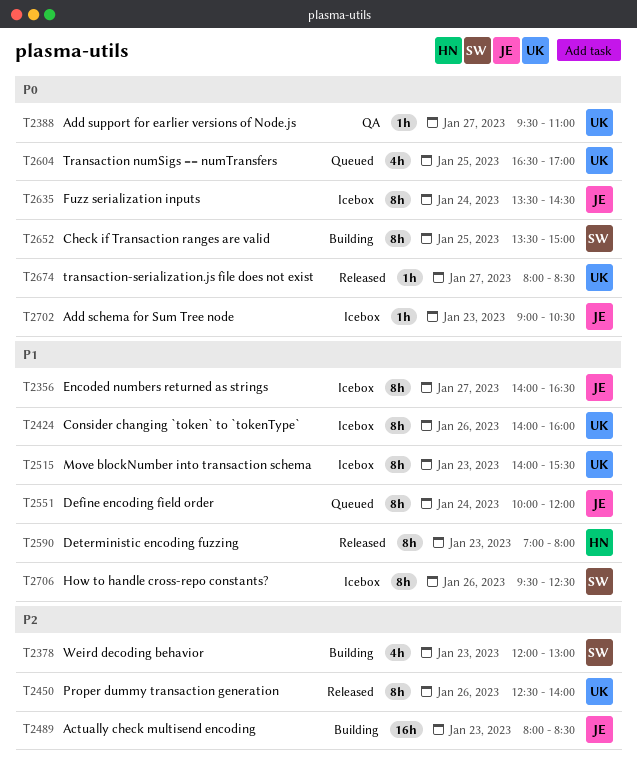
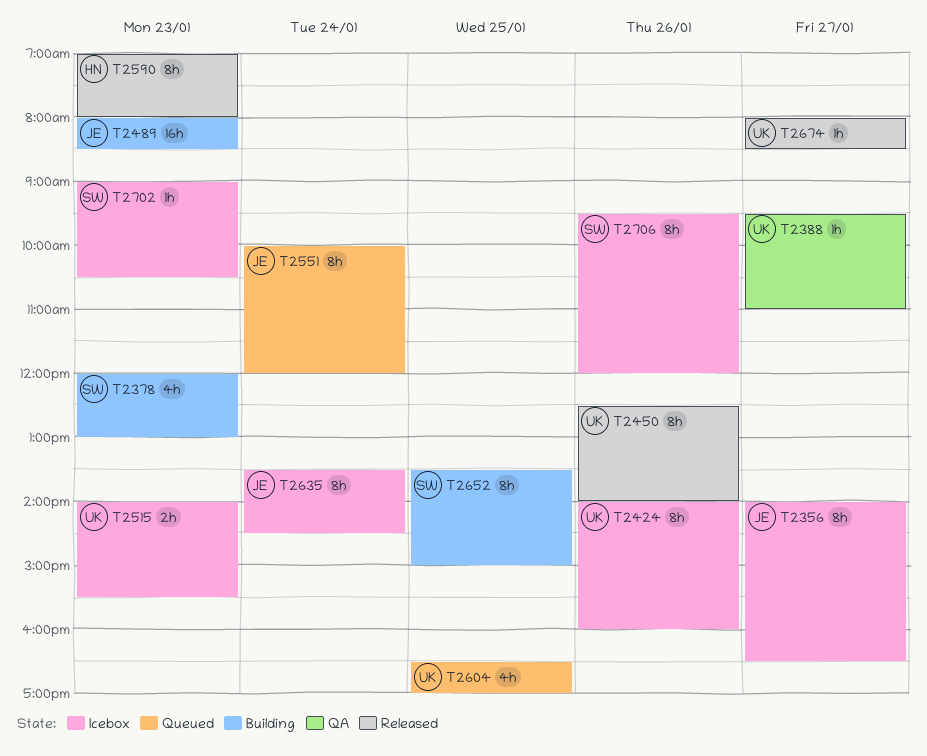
T2515, estimate: 8h -> 2h
T2702, owner: JE -> SW
T2706, ends: 12:30 -> 12:00

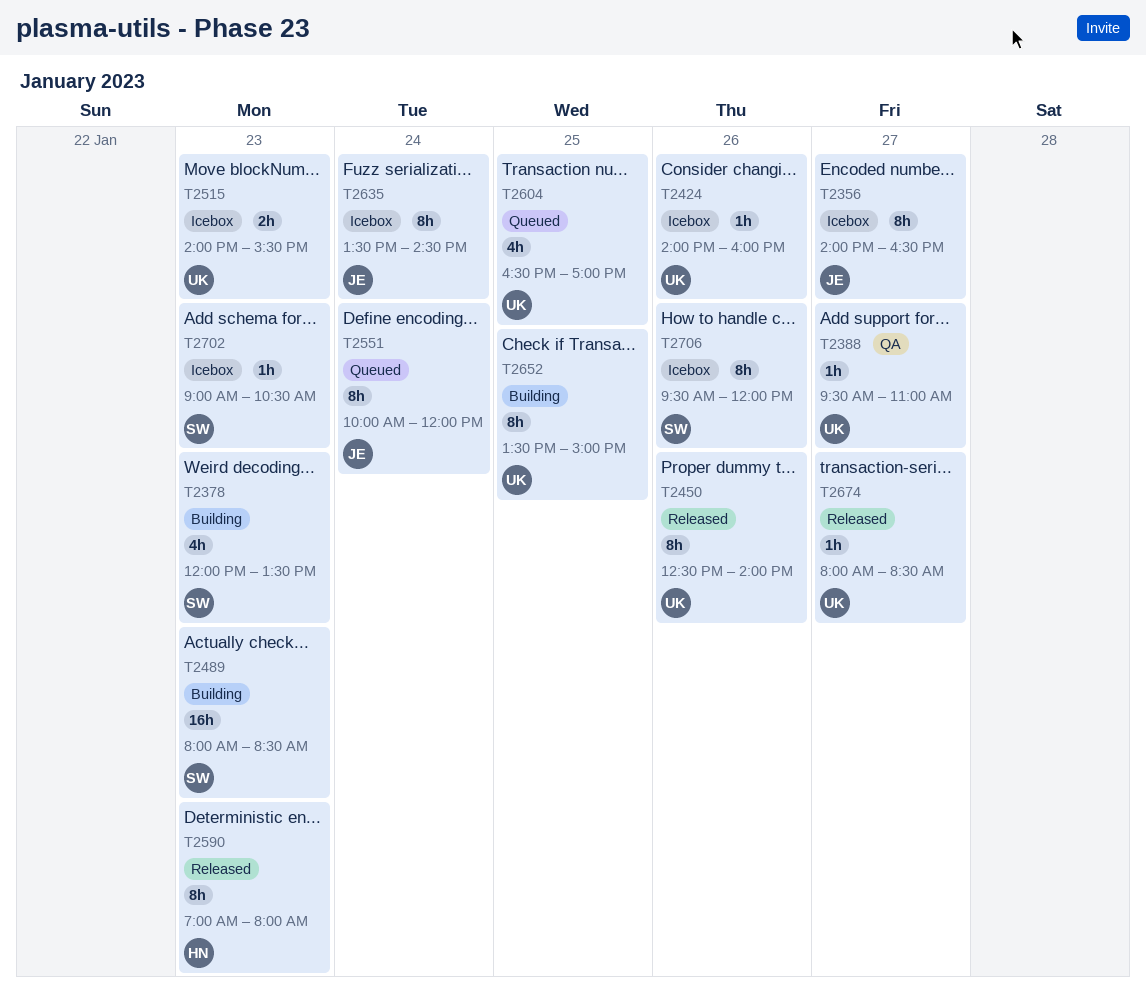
T2378, ends: 13:00 -> 13:30
T2424, estimate: 8h -> 1h
T2489, owner: JE -> SW
T2652, owner: SW -> UK

